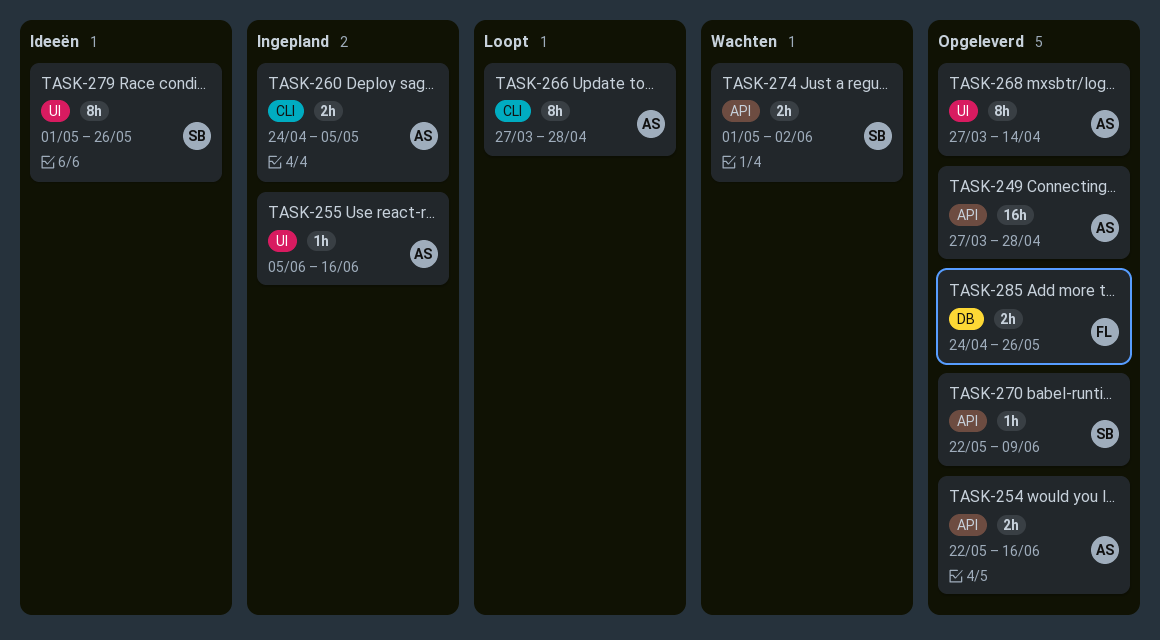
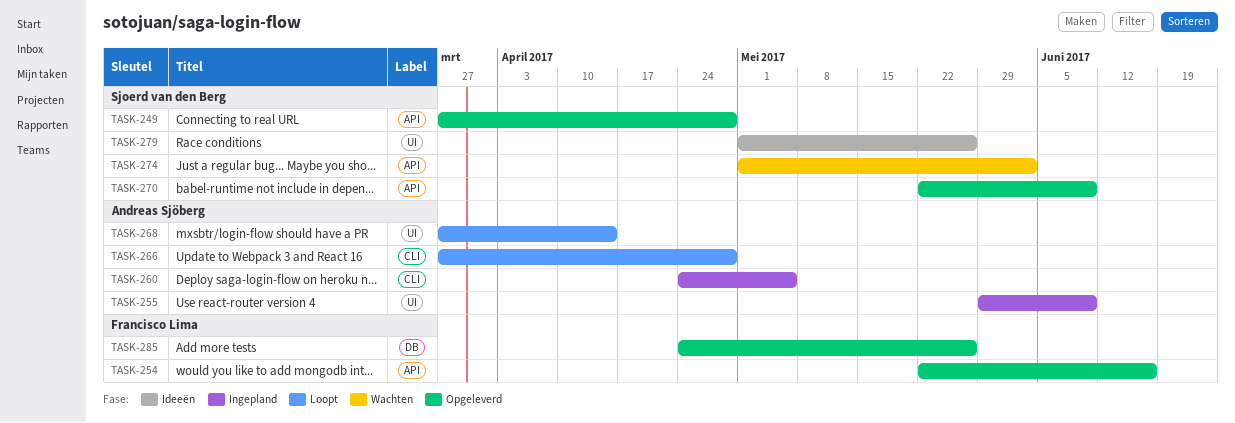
TASK-249, owner: Andreas Sjöberg -> Sjoerd van den Berg
TASK-254, owner: Andreas Sjöberg -> Francisco Lima
TASK-255, start: Jun 5 -> May 29
TASK-255, due: Jun 16 -> Jun 9
TASK-268, status: Opgeleverd -> Loopt

